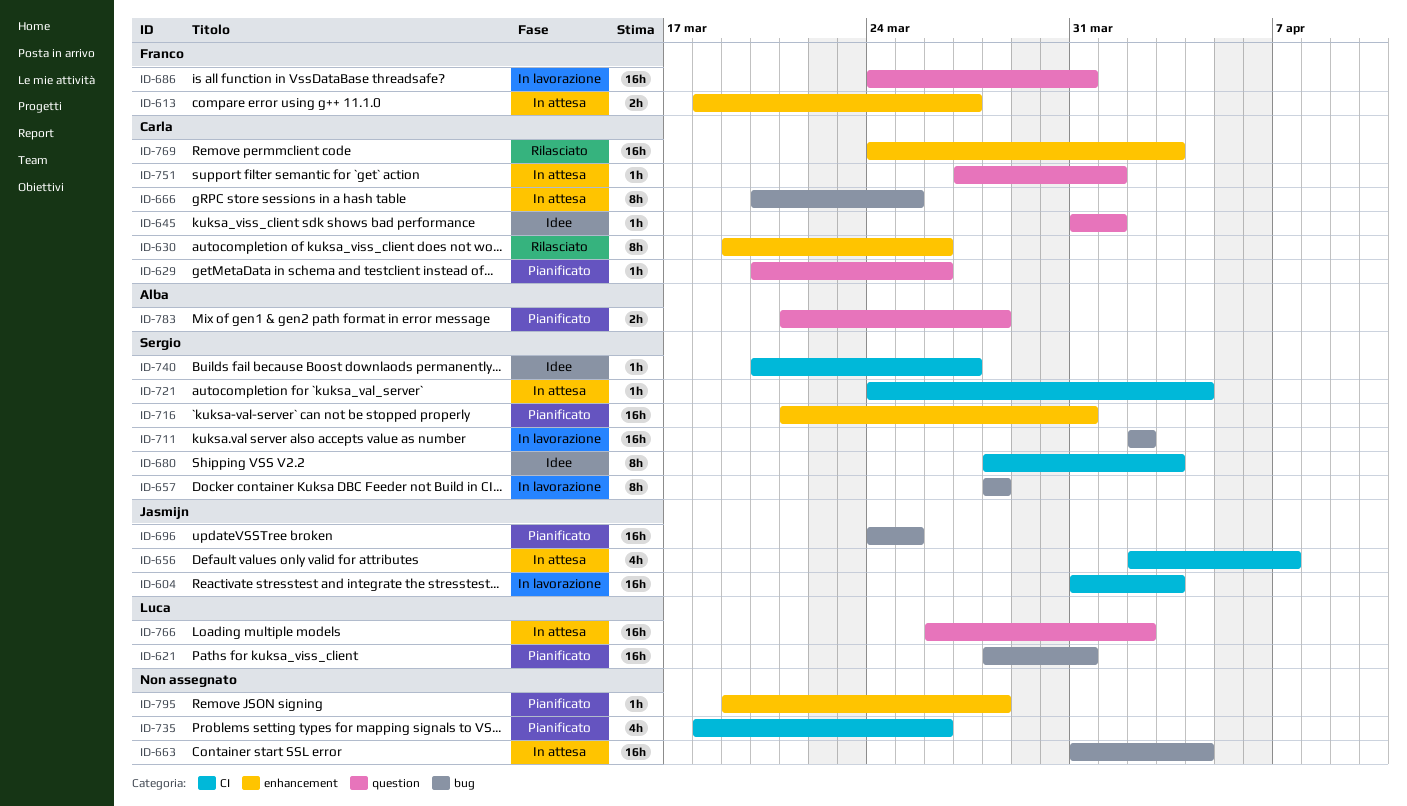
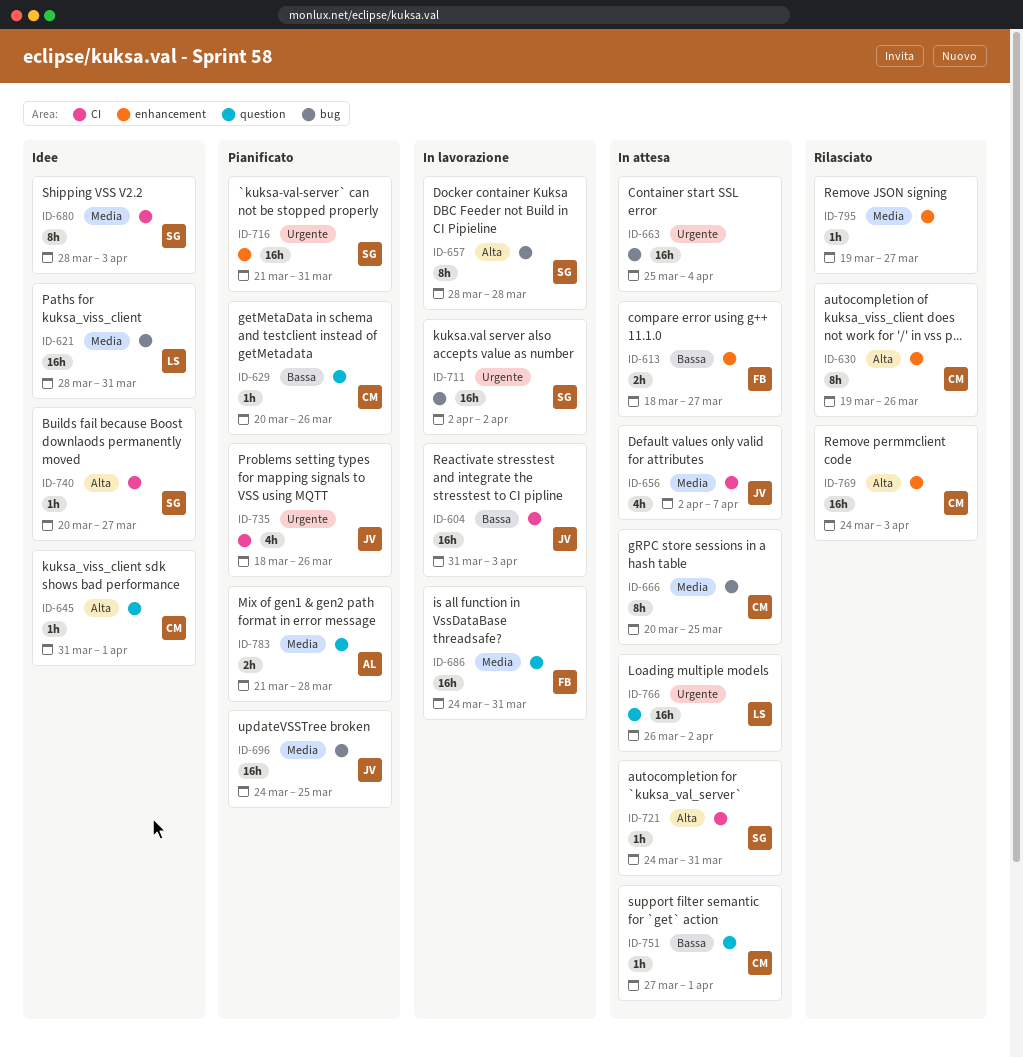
ID-621, status: Pianificato -> Idee
ID-663, start: Mar 31 -> Mar 25
ID-721, due: Apr 4 -> Mar 31
ID-735, owner: none -> Jasmijn
ID-795, status: Pianificato -> Rilasciato
ID-795, due: Mar 28 -> Mar 27

